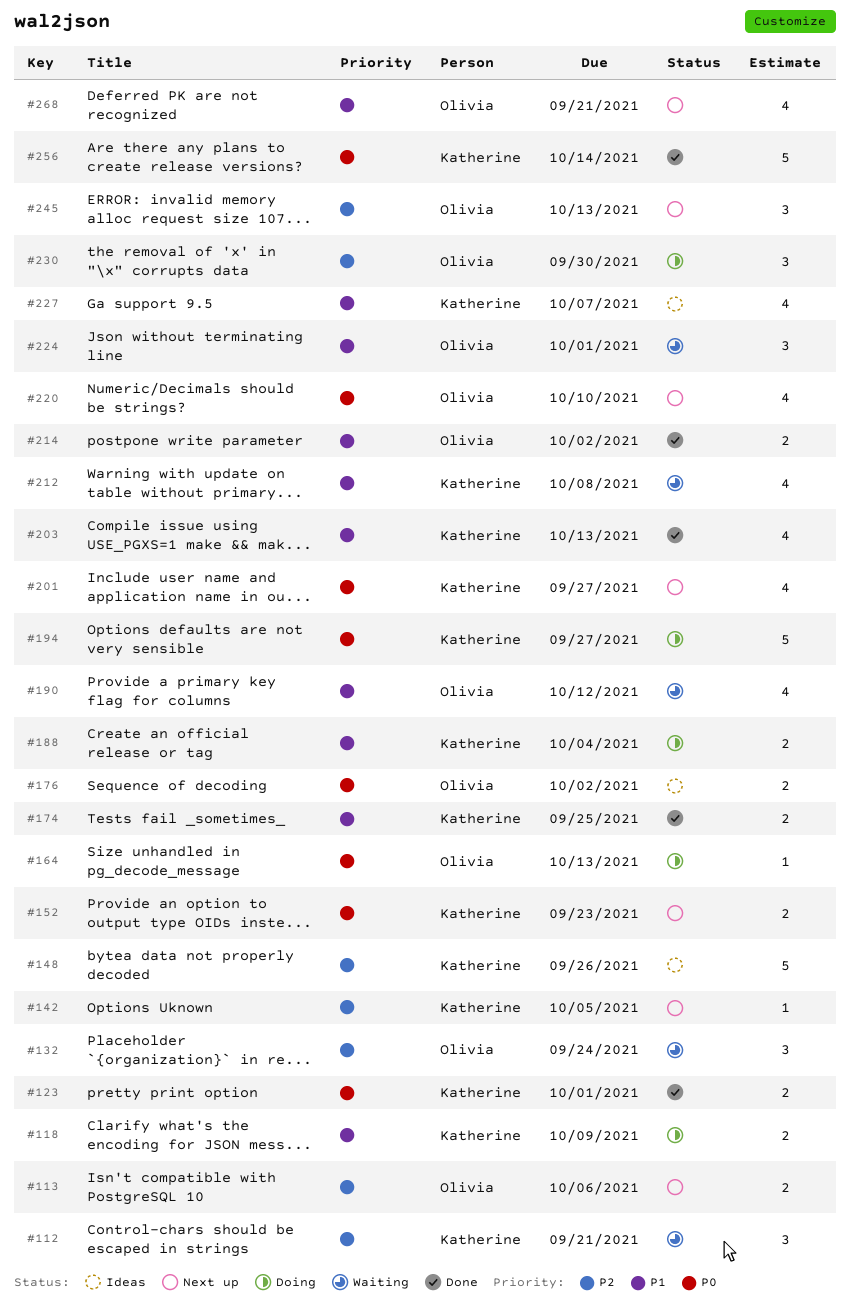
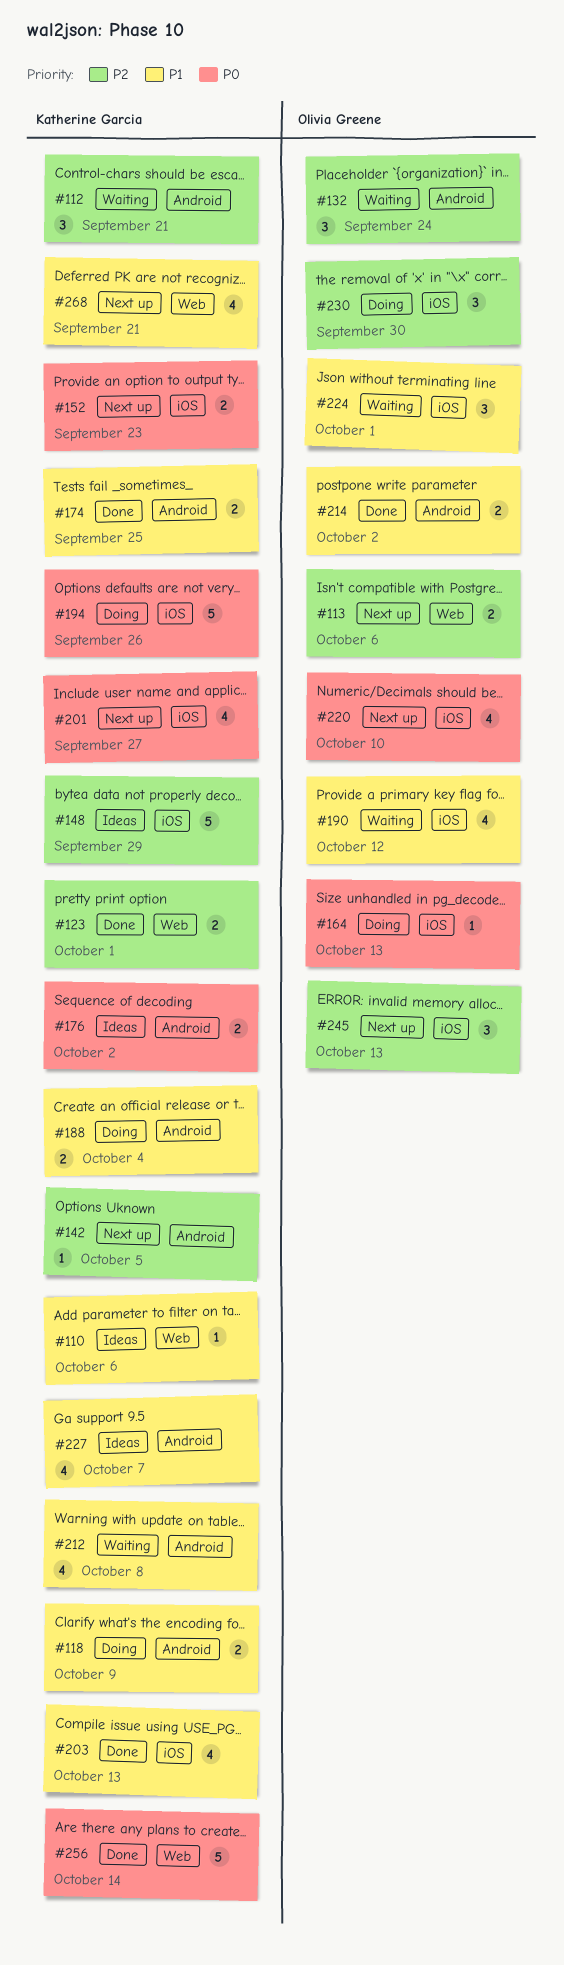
#110: none -> present
#123, priority: P0 -> P2
#148, due: Sep 26 -> Sep 29
#176, owner: Olivia Greene -> Katherine Garcia
#194, due: Sep 27 -> Sep 26
#268, owner: Olivia Greene -> Katherine Garcia

